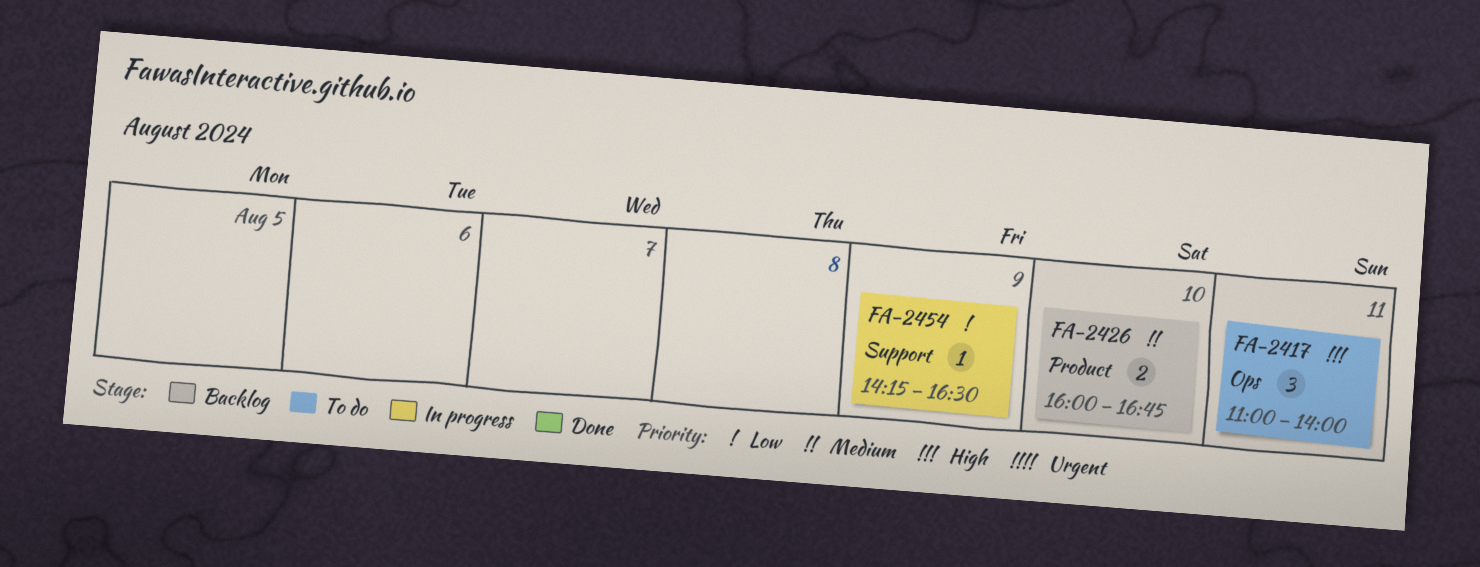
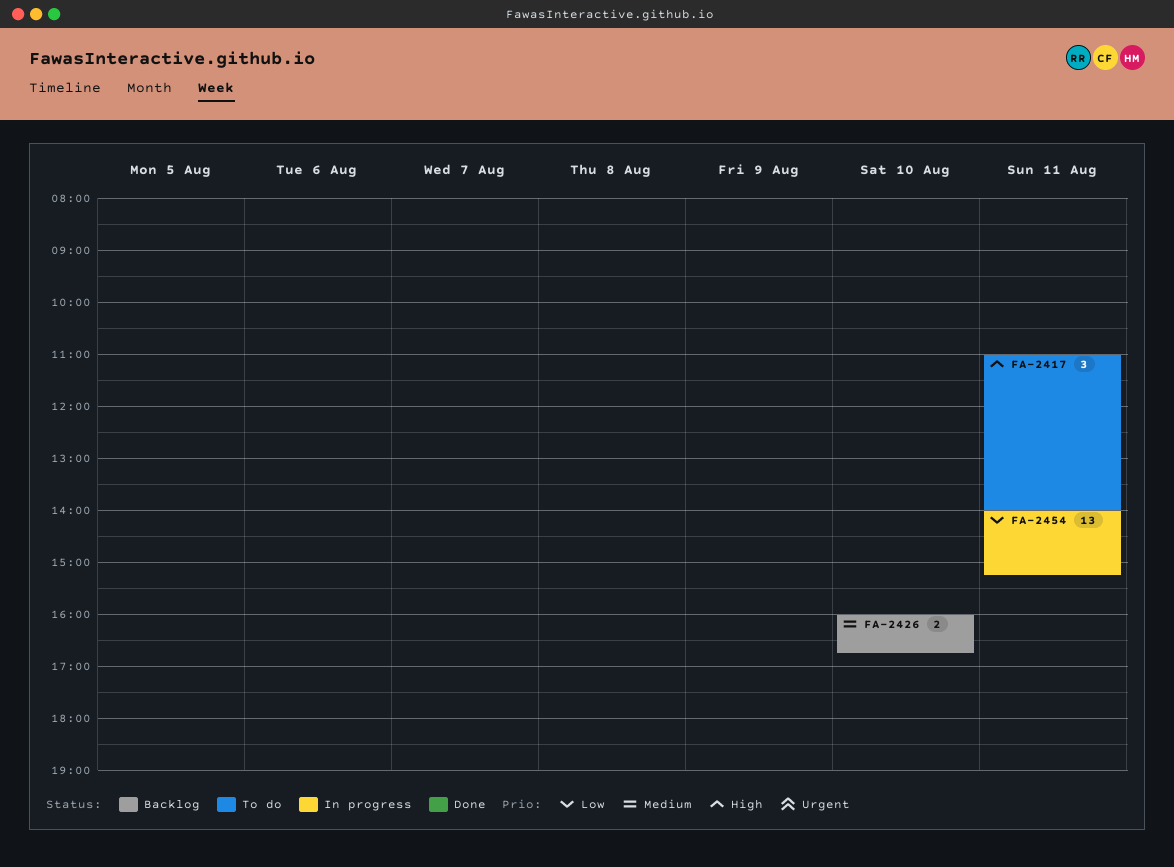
FA-2454, estimate: 1 -> 13
FA-2454, day: Aug 9 -> Aug 11
FA-2454, begins: 14:15 -> 14:00
FA-2454, ends: 16:30 -> 15:15

